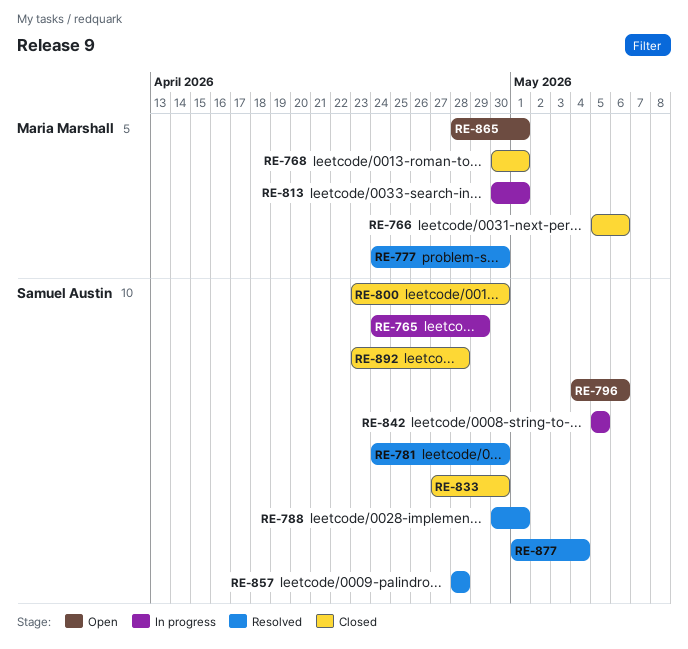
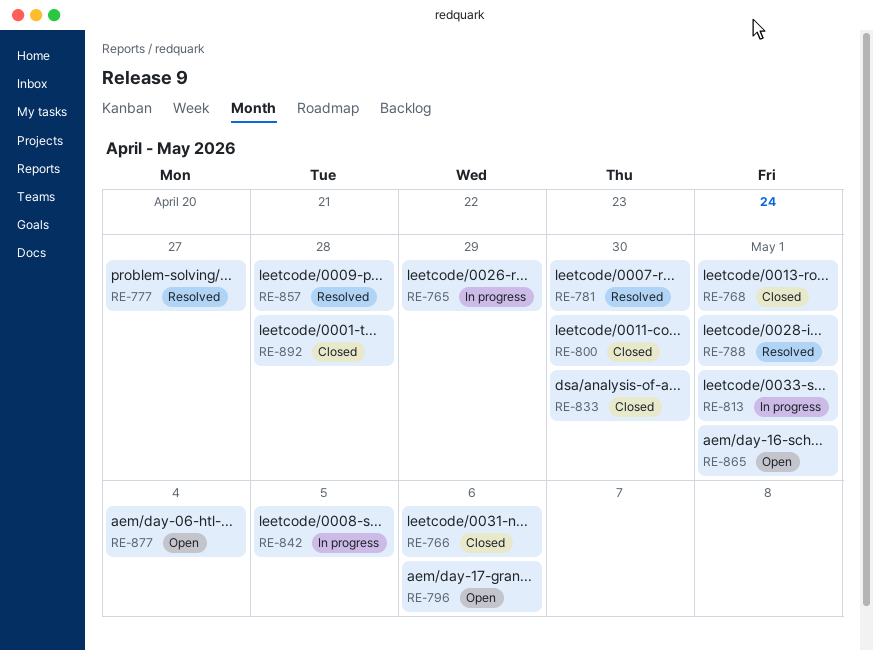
RE-777, due: Apr 30 -> Apr 27
RE-877, status: Resolved -> Open

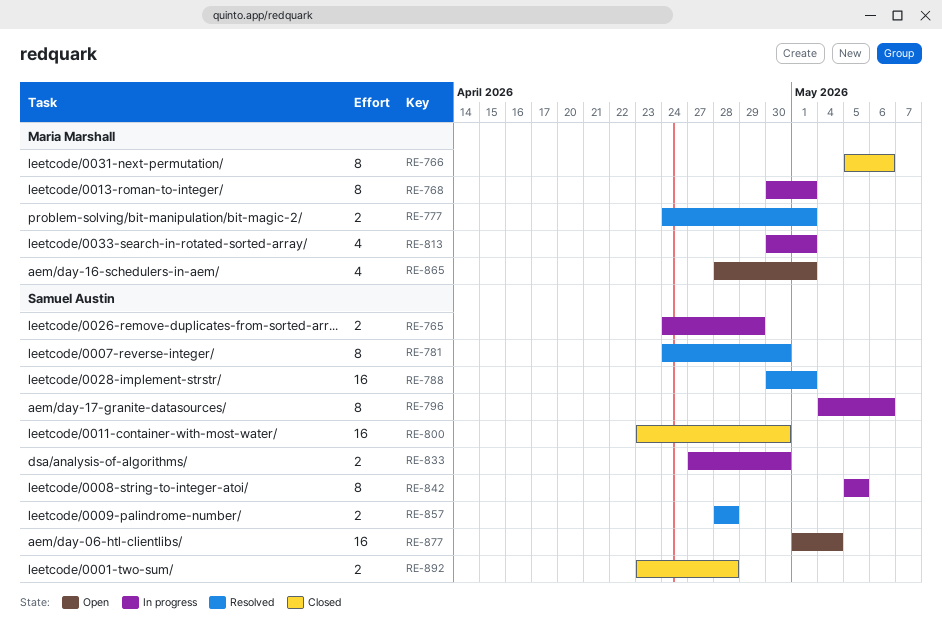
RE-768, status: Closed -> In progress
RE-777, due: Apr 27 -> May 1
RE-796, status: Open -> In progress
RE-833, status: Closed -> In progress

